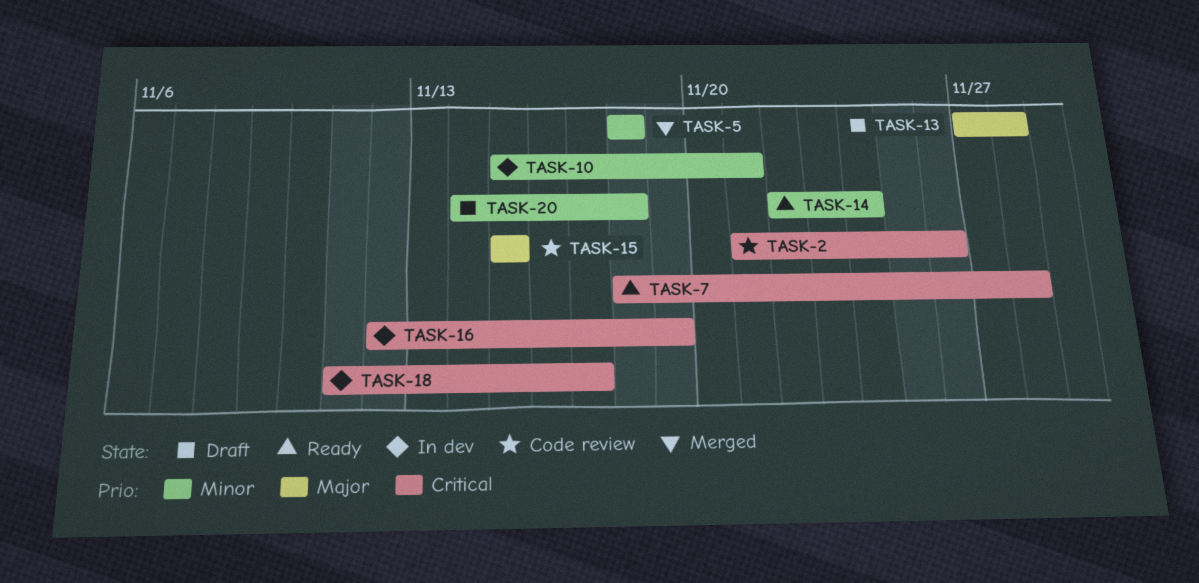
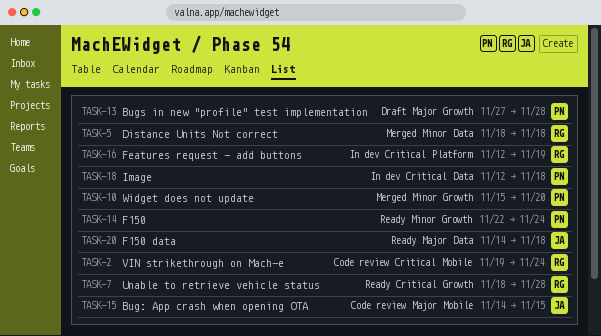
TASK-2, start: Nov 21 -> Nov 19
TASK-2, due: Nov 26 -> Nov 24
TASK-10, status: In dev -> Merged
TASK-10, due: Nov 21 -> Nov 20
TASK-15, start: Nov 15 -> Nov 14
TASK-18, start: Nov 11 -> Nov 12
TASK-18, due: Nov 17 -> Nov 18
TASK-20, status: Draft -> Ready
TASK-20, priority: Minor -> Major

